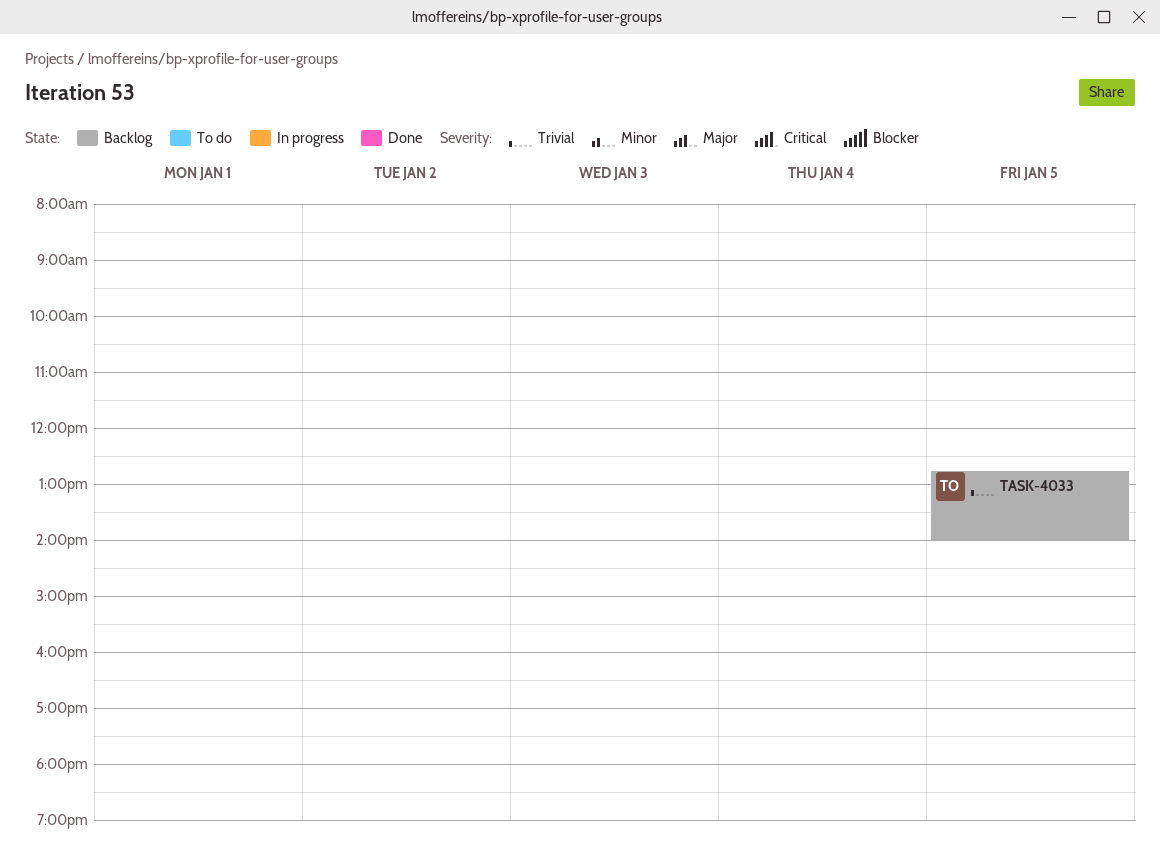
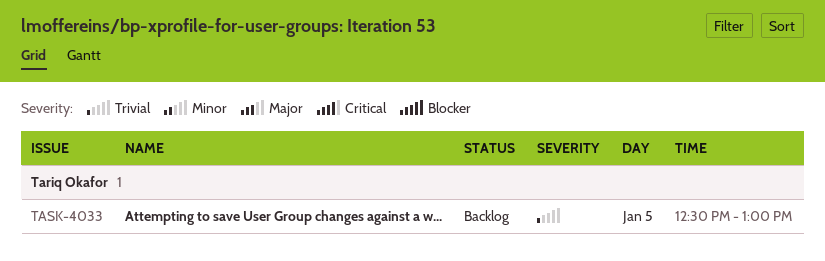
TASK-4033, begins: 12:45 -> 12:30
TASK-4033, ends: 14:00 -> 13:00

